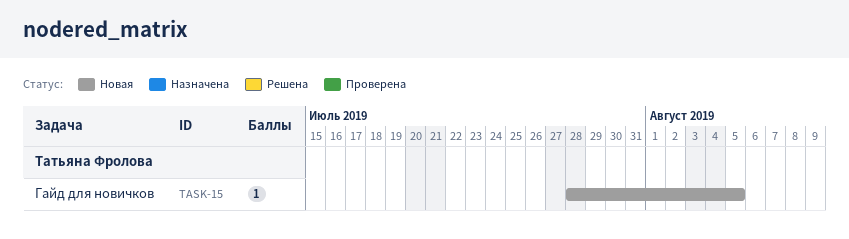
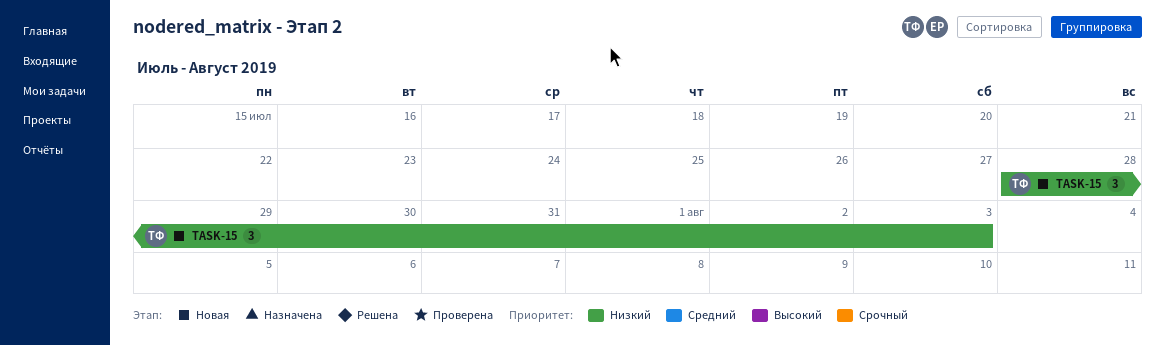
TASK-15, estimate: 1 -> 3
TASK-15, due: Aug 5 -> Aug 3

